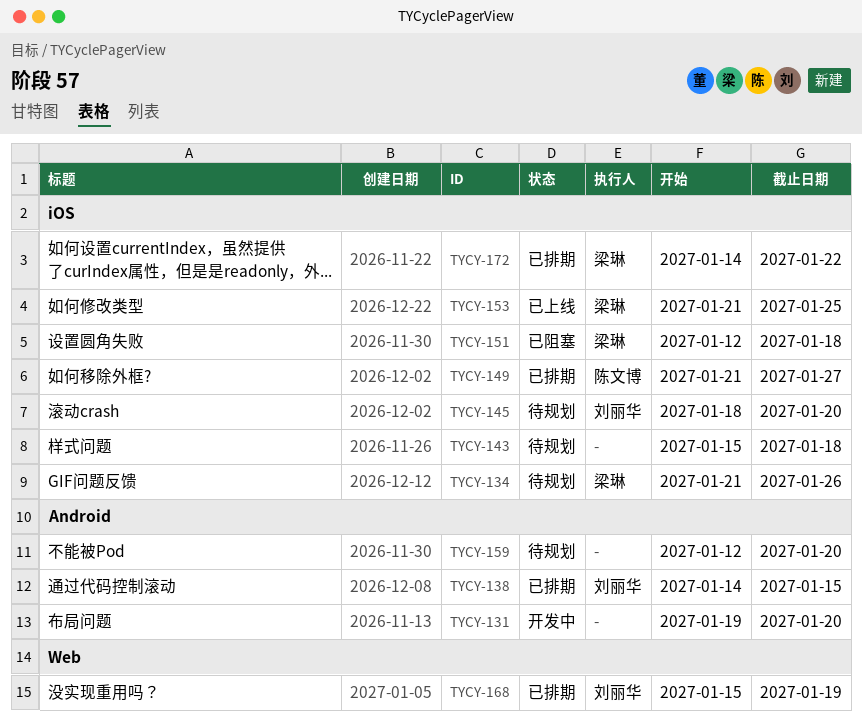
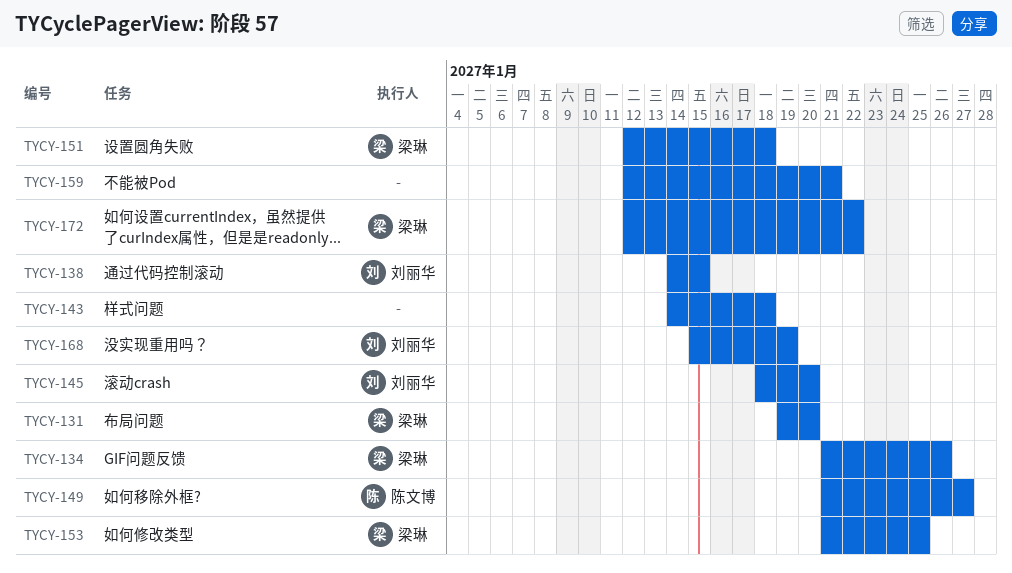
TYCY-131, owner: none -> 梁琳
TYCY-143, start: Jan 15 -> Jan 14
TYCY-159, due: Jan 20 -> Jan 21
TYCY-172, start: Jan 14 -> Jan 12

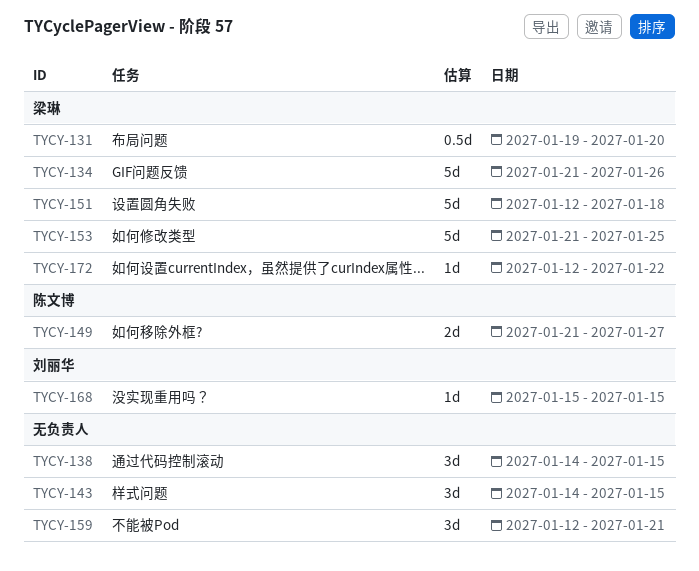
TYCY-138, owner: 刘丽华 -> none
TYCY-143, due: Jan 18 -> Jan 15
TYCY-145: present -> none
TYCY-168, due: Jan 19 -> Jan 15

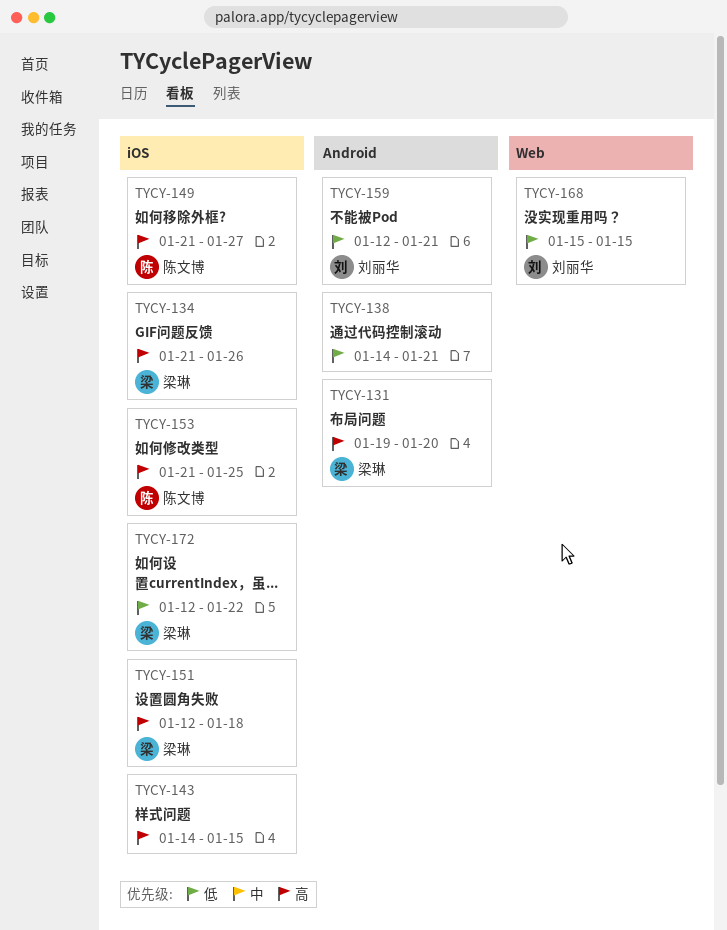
TYCY-138, due: Jan 15 -> Jan 21
TYCY-153, owner: 梁琳 -> 陈文博
TYCY-159, owner: none -> 刘丽华

